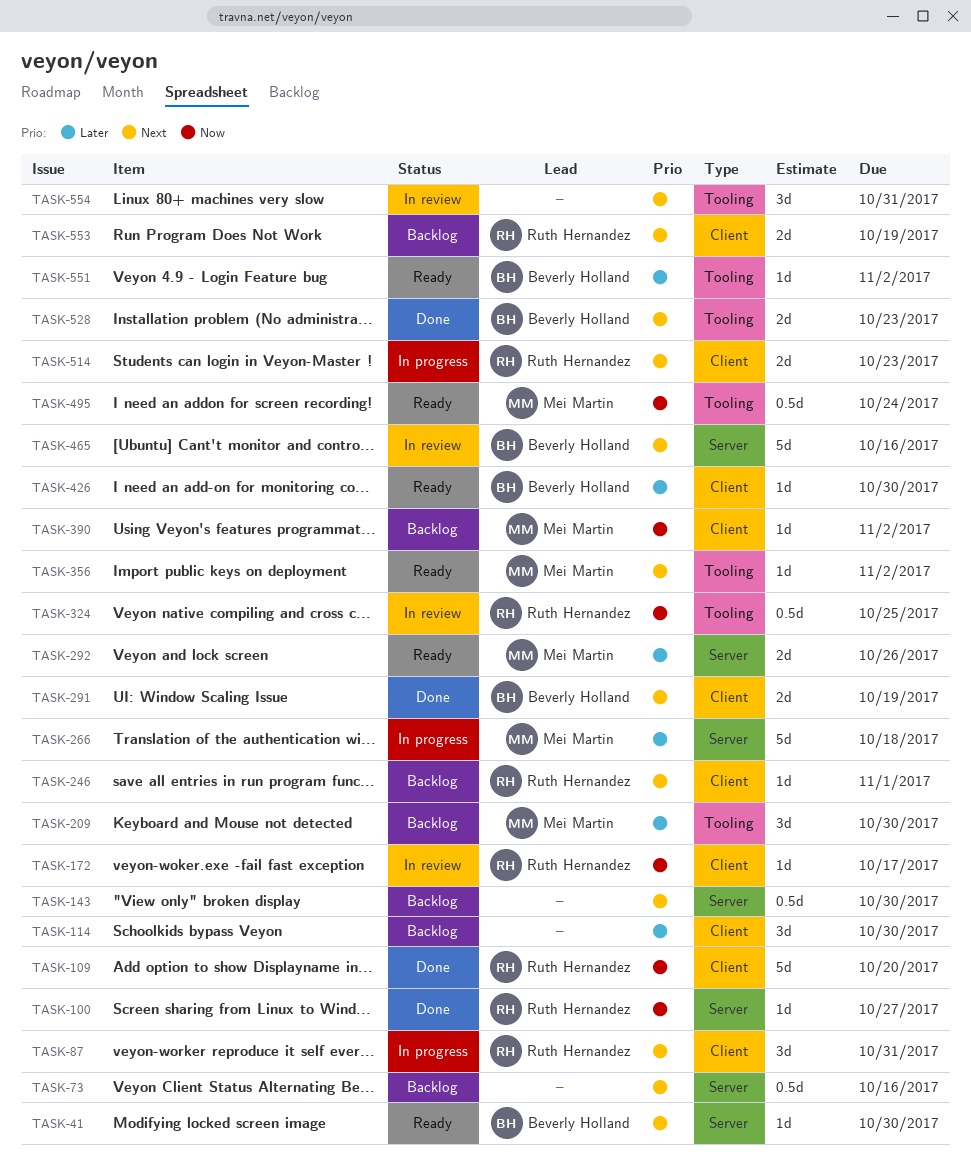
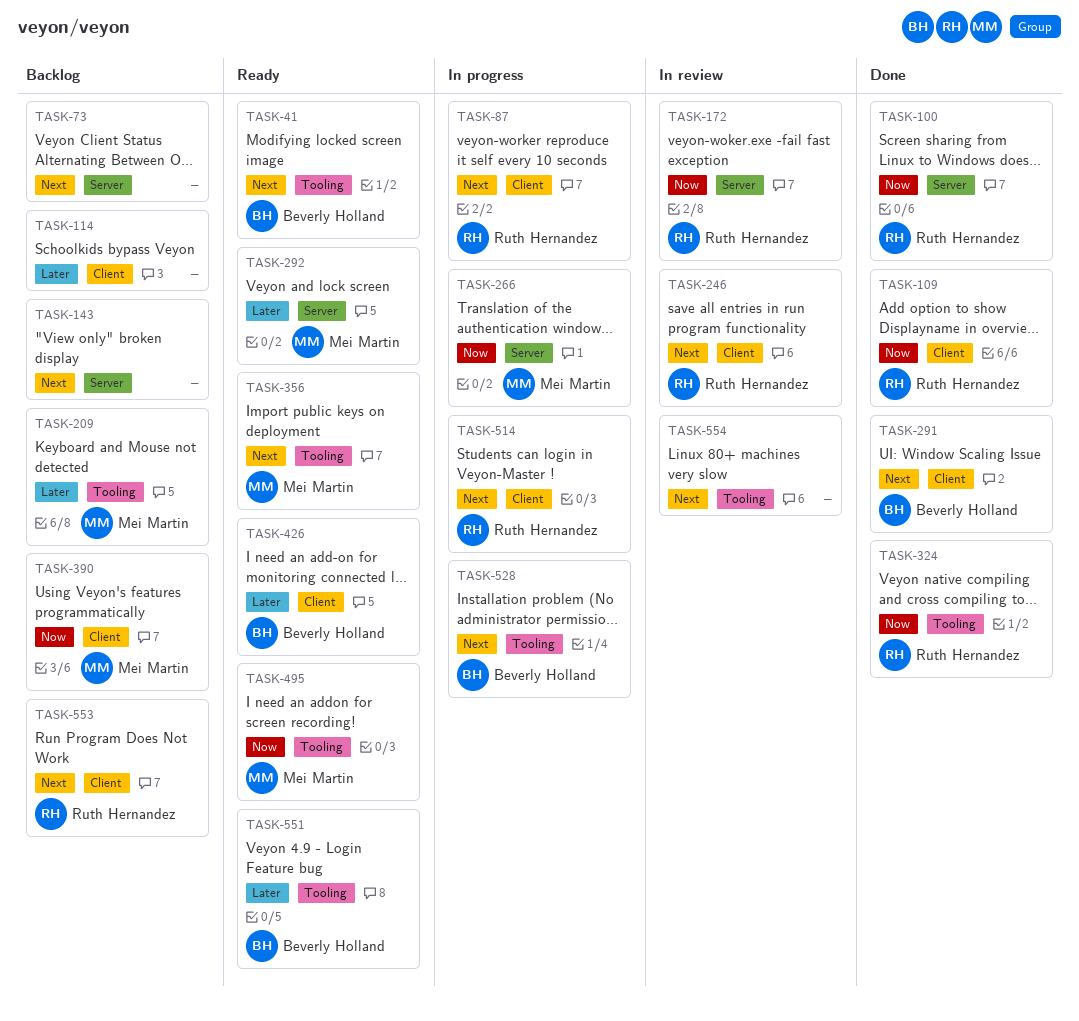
TASK-41, label: Server -> Tooling
TASK-172, label: Client -> Server
TASK-246, status: Backlog -> In review
TASK-266, priority: Later -> Now
TASK-324, status: In review -> Done
TASK-465: present -> none
TASK-528, status: Done -> In progress

